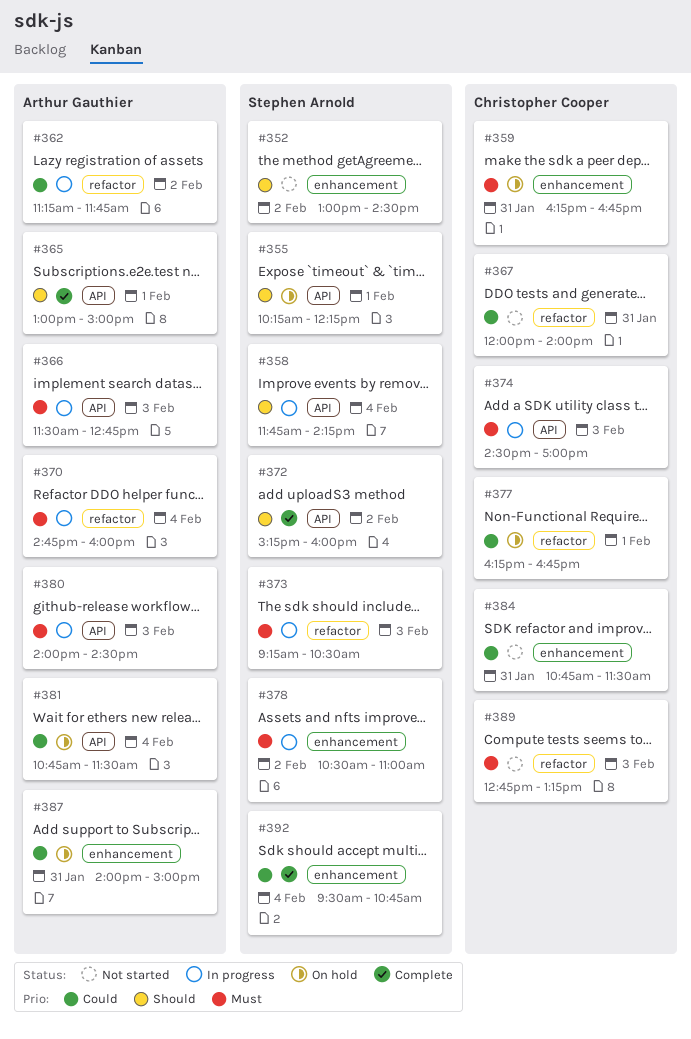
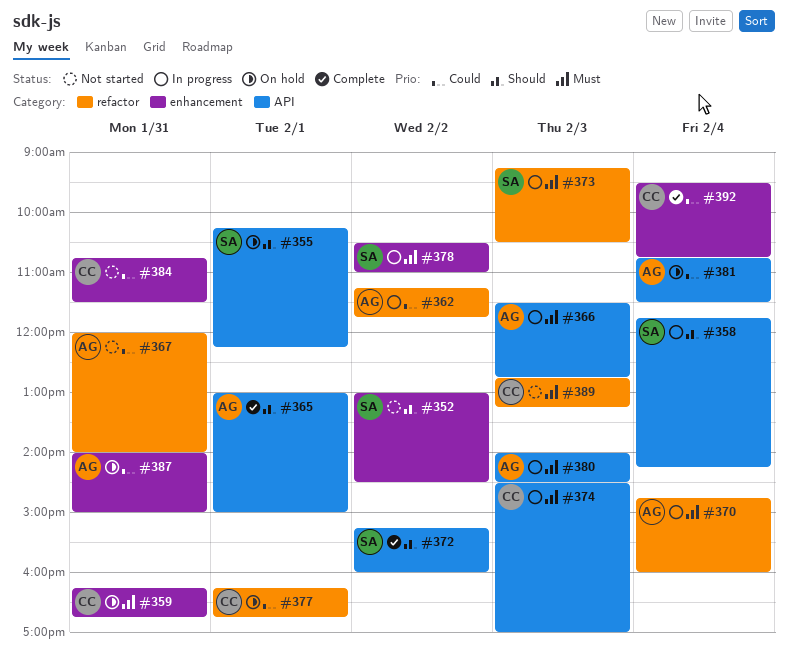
#367, owner: Christopher Cooper -> Arthur Gauthier
#392, owner: Stephen Arnold -> Christopher Cooper

